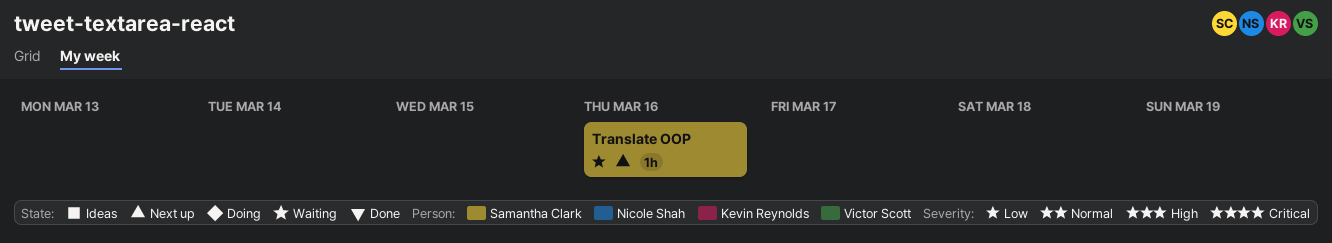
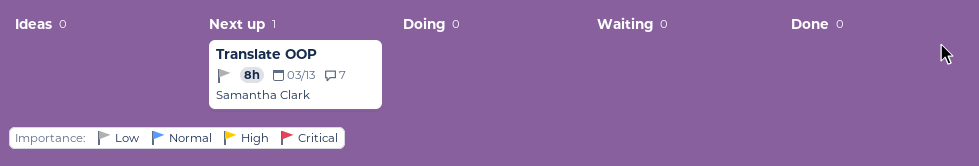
Translate OOP, estimate: 1h -> 8h
Translate OOP, due: Mar 16 -> Mar 13

